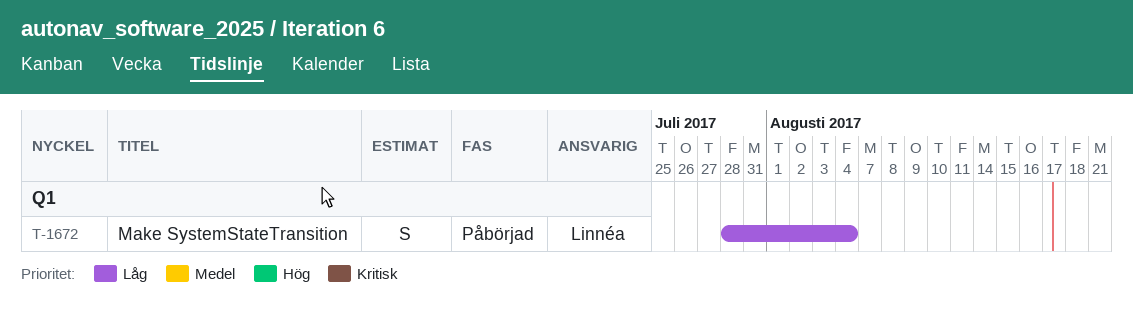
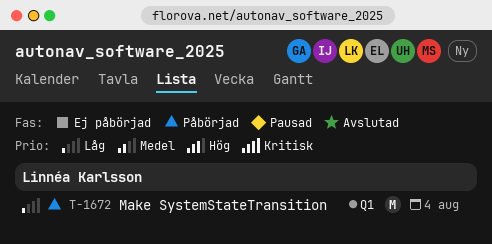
T-1672, estimate: S -> M

